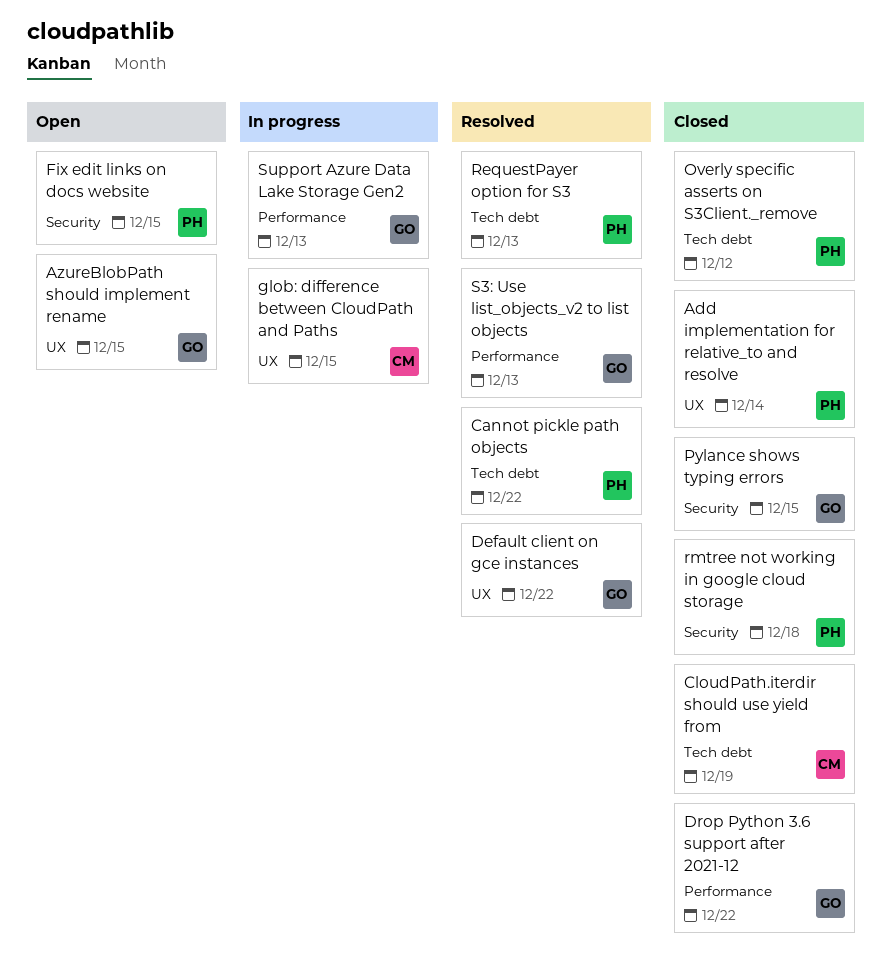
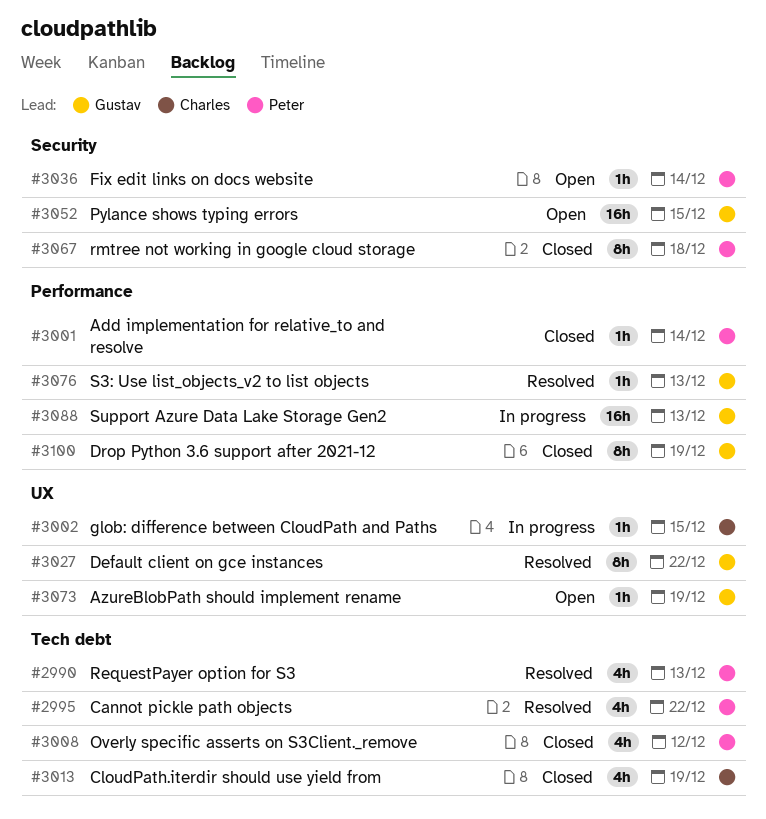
Add implementation for relative_to and resolve, label: UX -> Performance
AzureBlobPath should implement rename, due: Dec 15 -> Dec 19
Drop Python 3.6 support after 2021-12, due: Dec 22 -> Dec 19
Fix edit links on docs website, due: Dec 15 -> Dec 14
Pylance shows typing errors, status: Closed -> Open

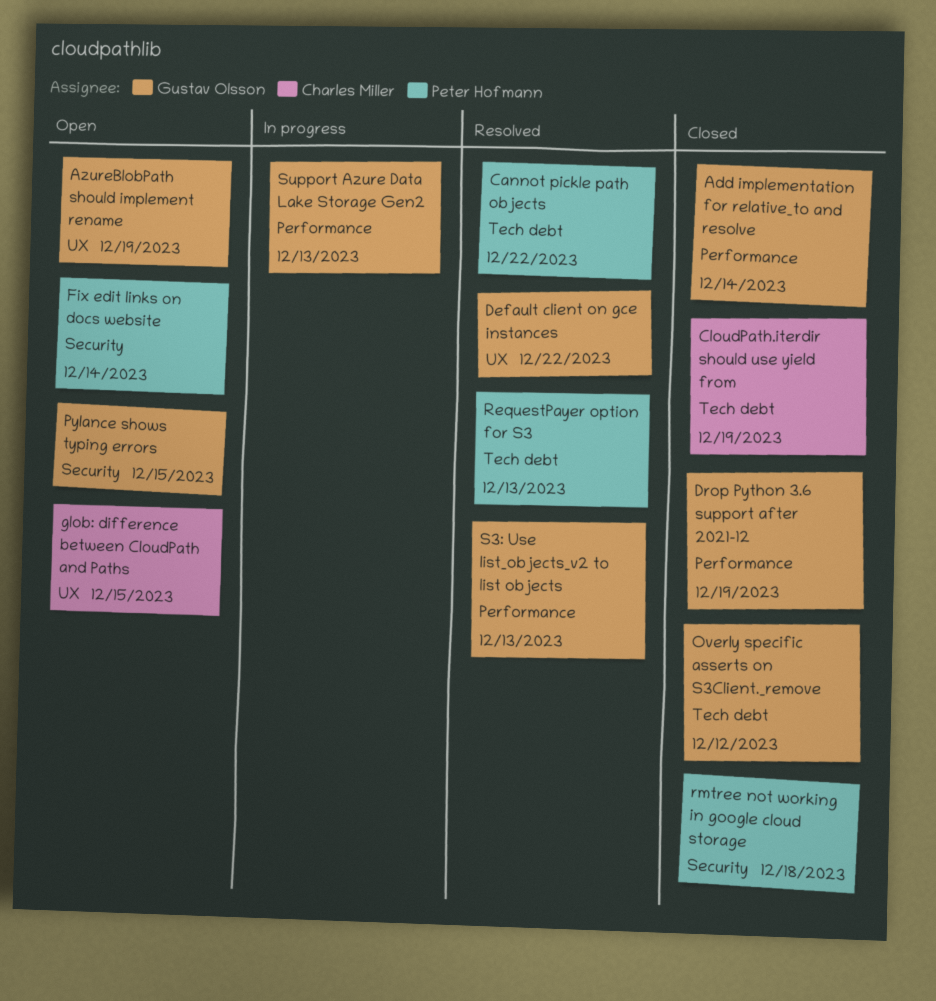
Add implementation for relative_to and resolve, owner: Peter Hofmann -> Gustav Olsson
glob: difference between CloudPath and Paths, status: In progress -> Open
Overly specific asserts on S3Client._remove, owner: Peter Hofmann -> Gustav Olsson

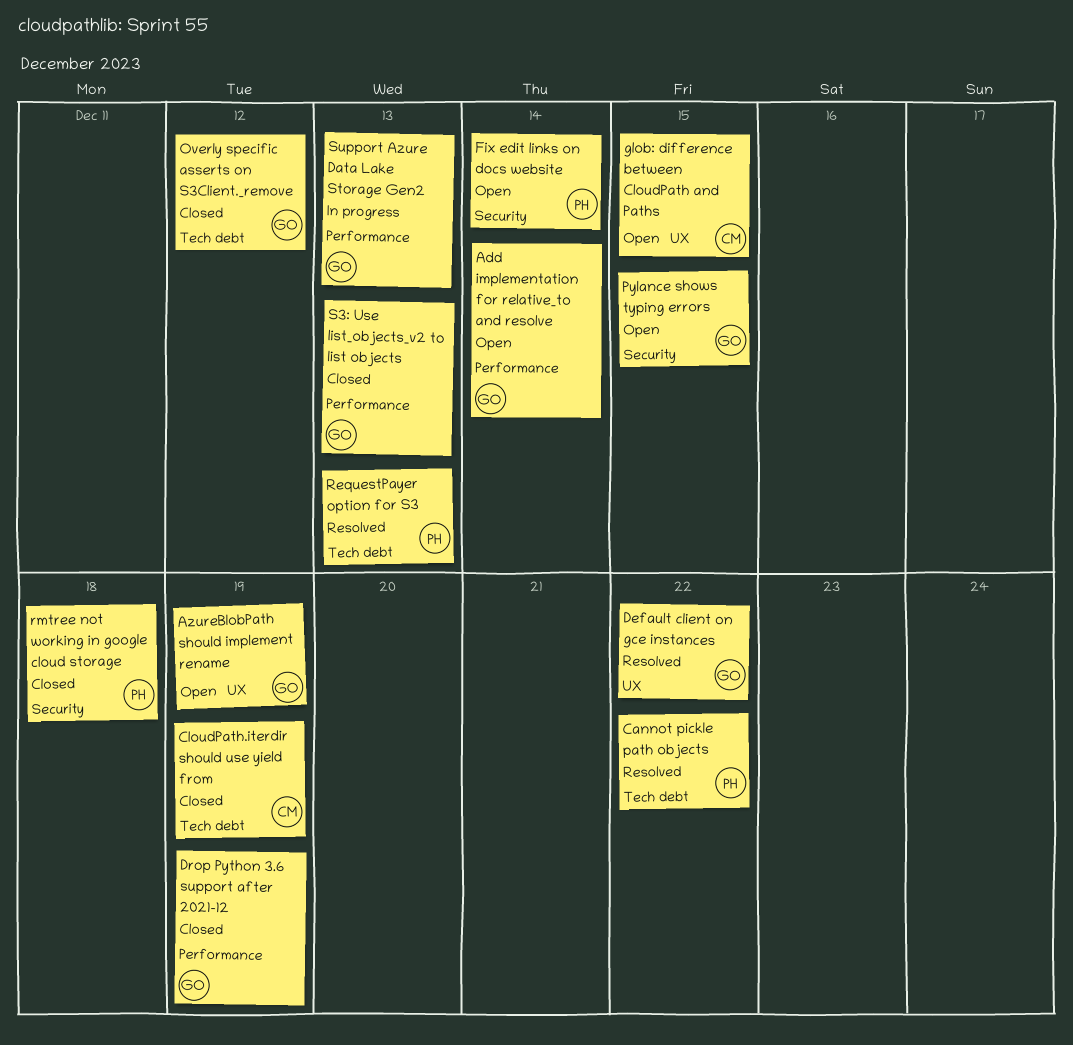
Add implementation for relative_to and resolve, status: Closed -> Open
S3: Use list_objects_v2 to list objects, status: Resolved -> Closed

